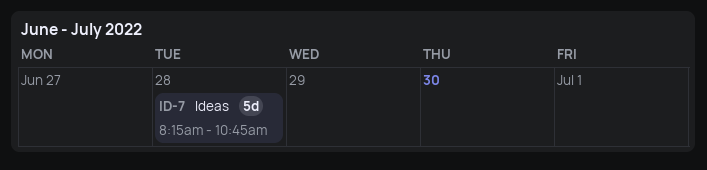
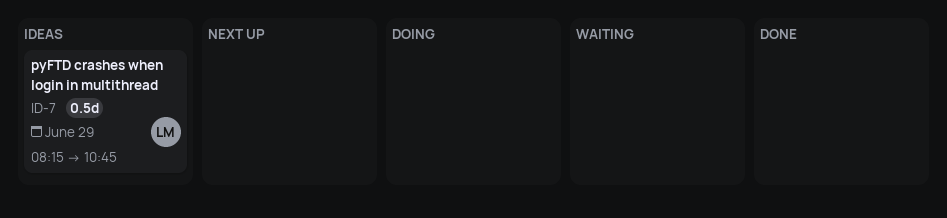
ID-7, estimate: 5d -> 0.5d
ID-7, day: Jun 28 -> Jun 29

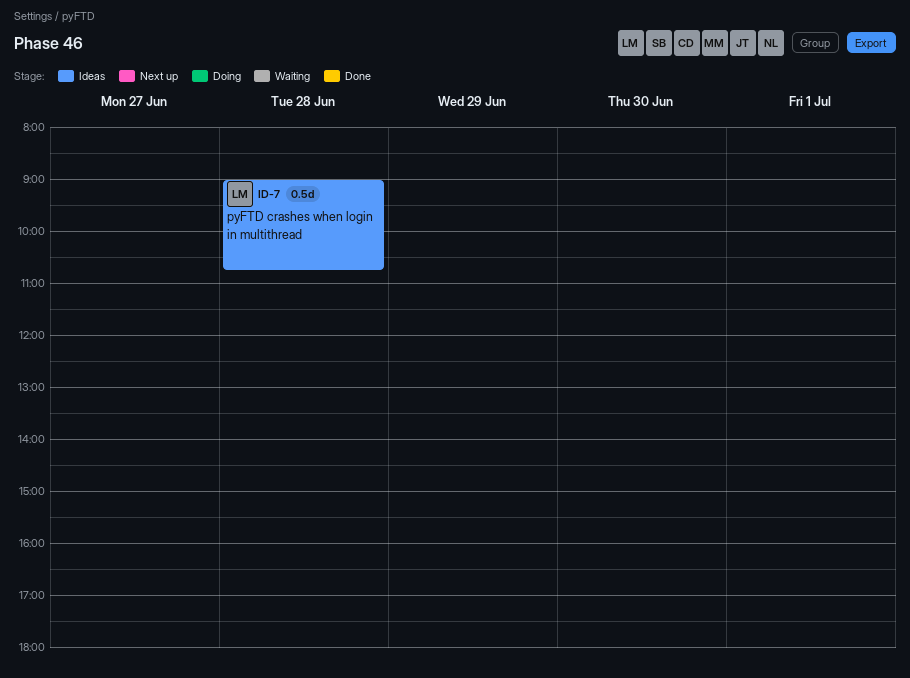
ID-7, day: Jun 29 -> Jun 28
ID-7, begins: 08:15 -> 09:00

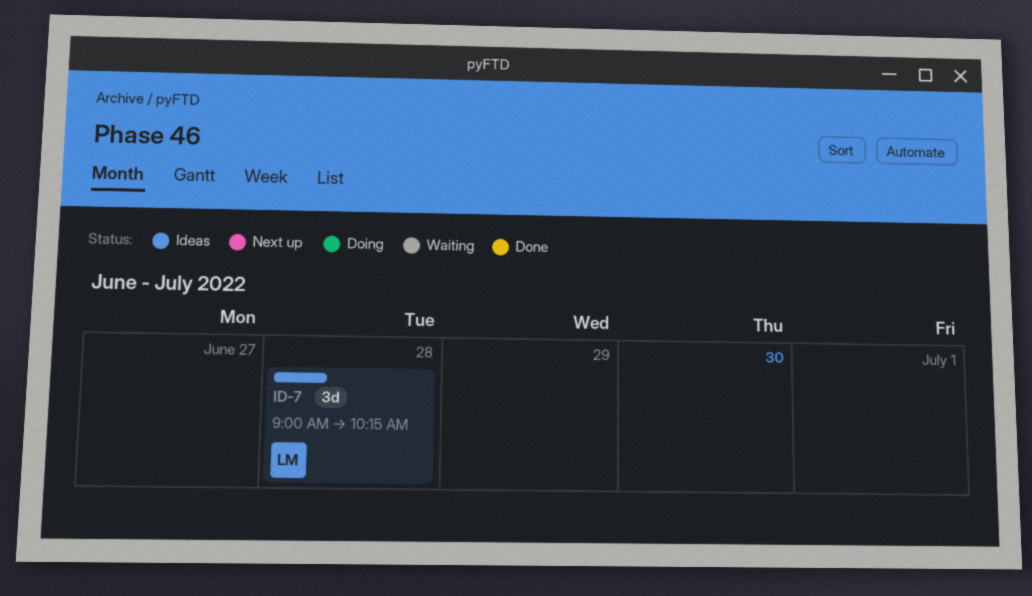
ID-7, estimate: 0.5d -> 3d
ID-7, ends: 10:45 -> 10:15

